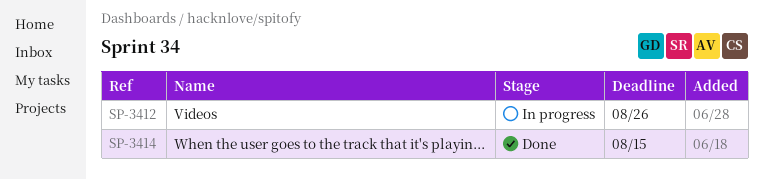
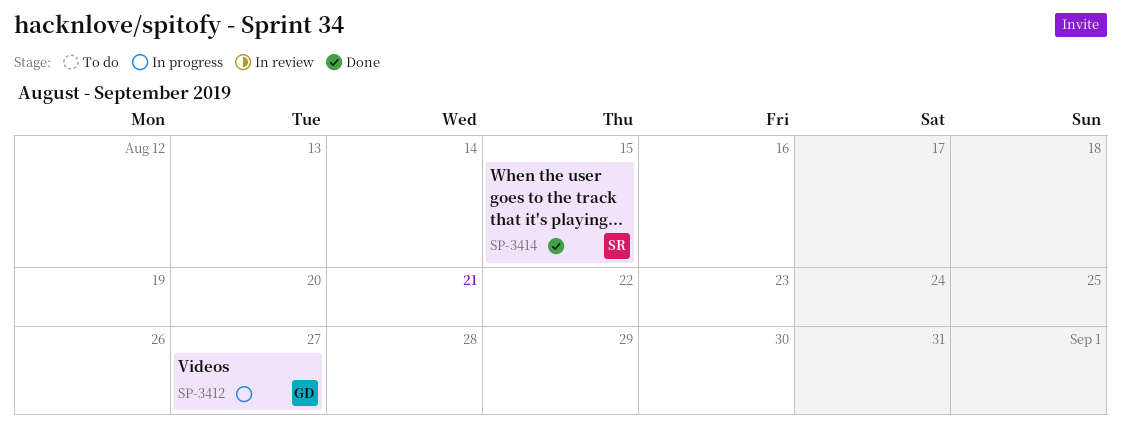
SP-3412, due: Aug 26 -> Aug 27

